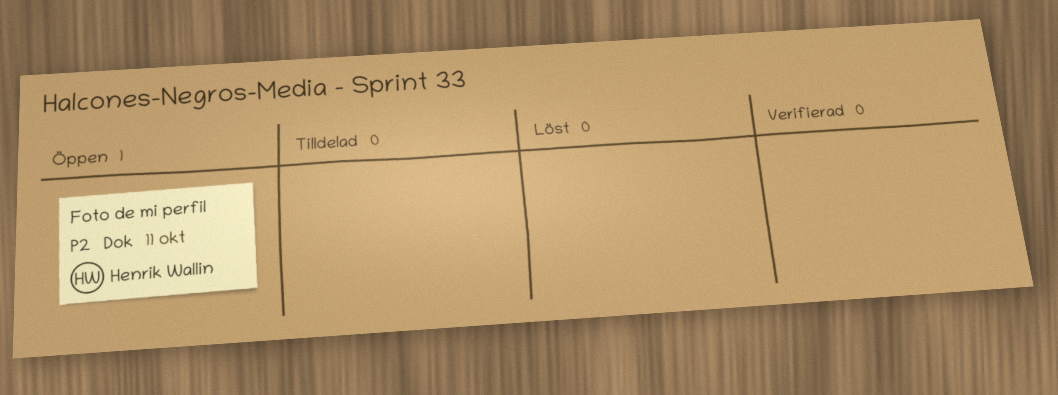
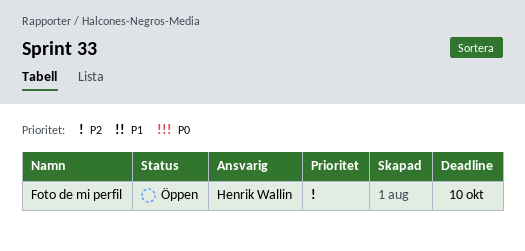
Foto de mi perfil, due: Oct 11 -> Oct 10

